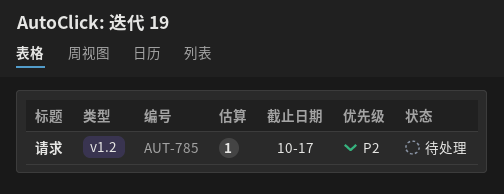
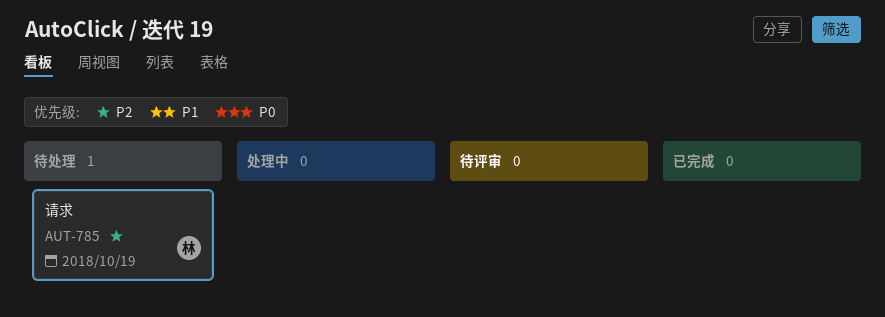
AUT-785, due: Oct 17 -> Oct 19

